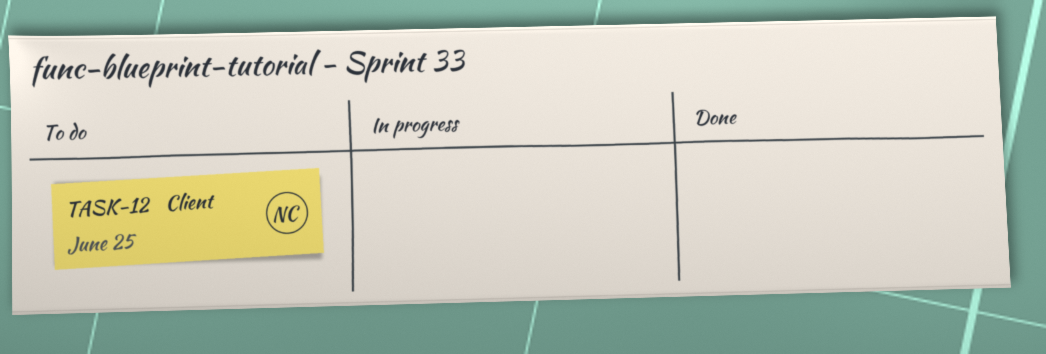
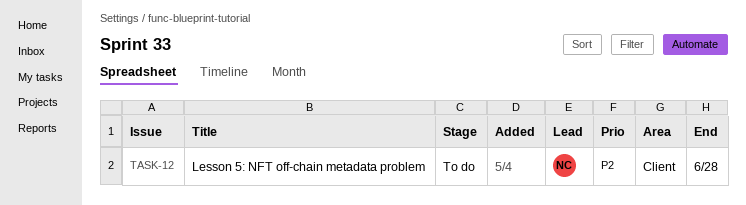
TASK-12, due: Jun 25 -> Jun 28

